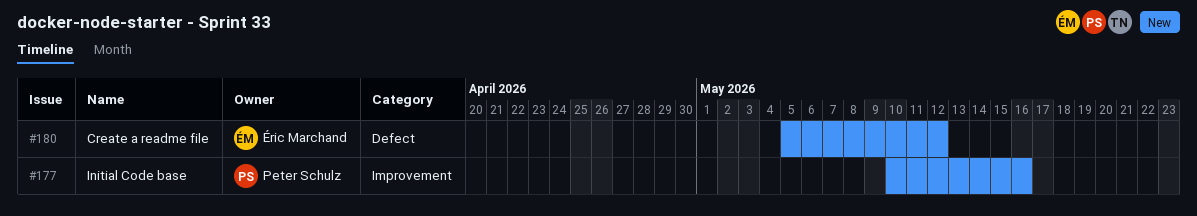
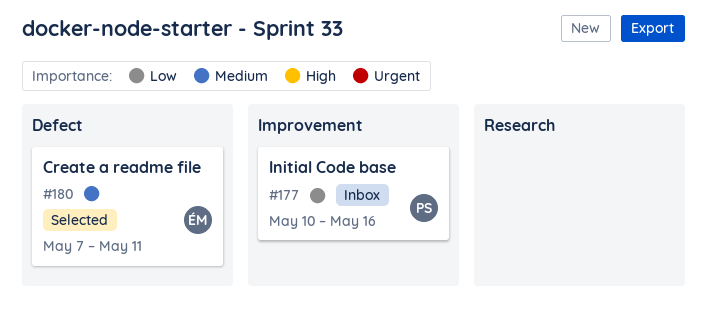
#180, start: May 5 -> May 7
#180, due: May 12 -> May 11

